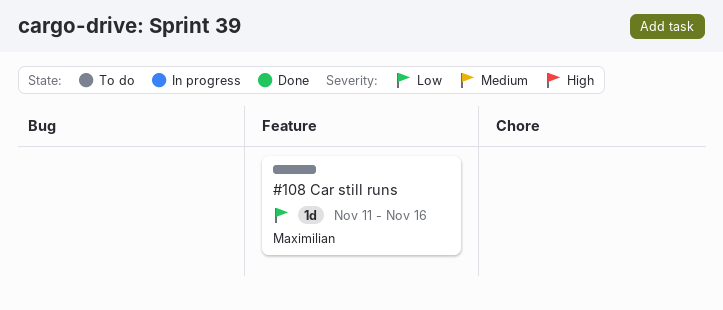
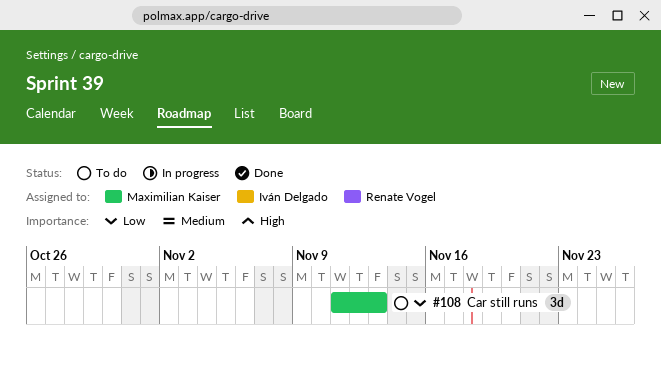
#108, estimate: 1d -> 3d
#108, due: Nov 16 -> Nov 13

